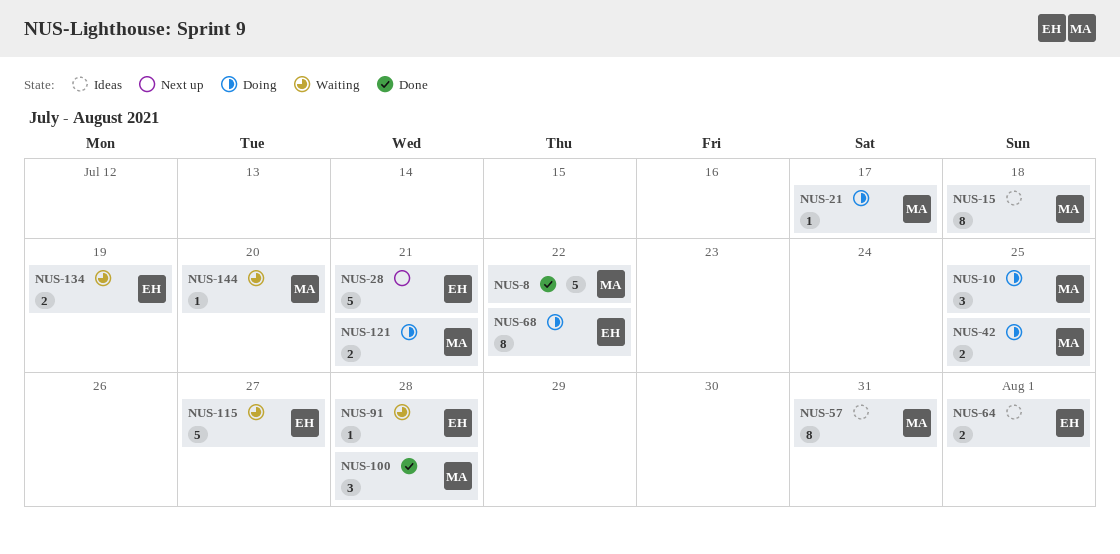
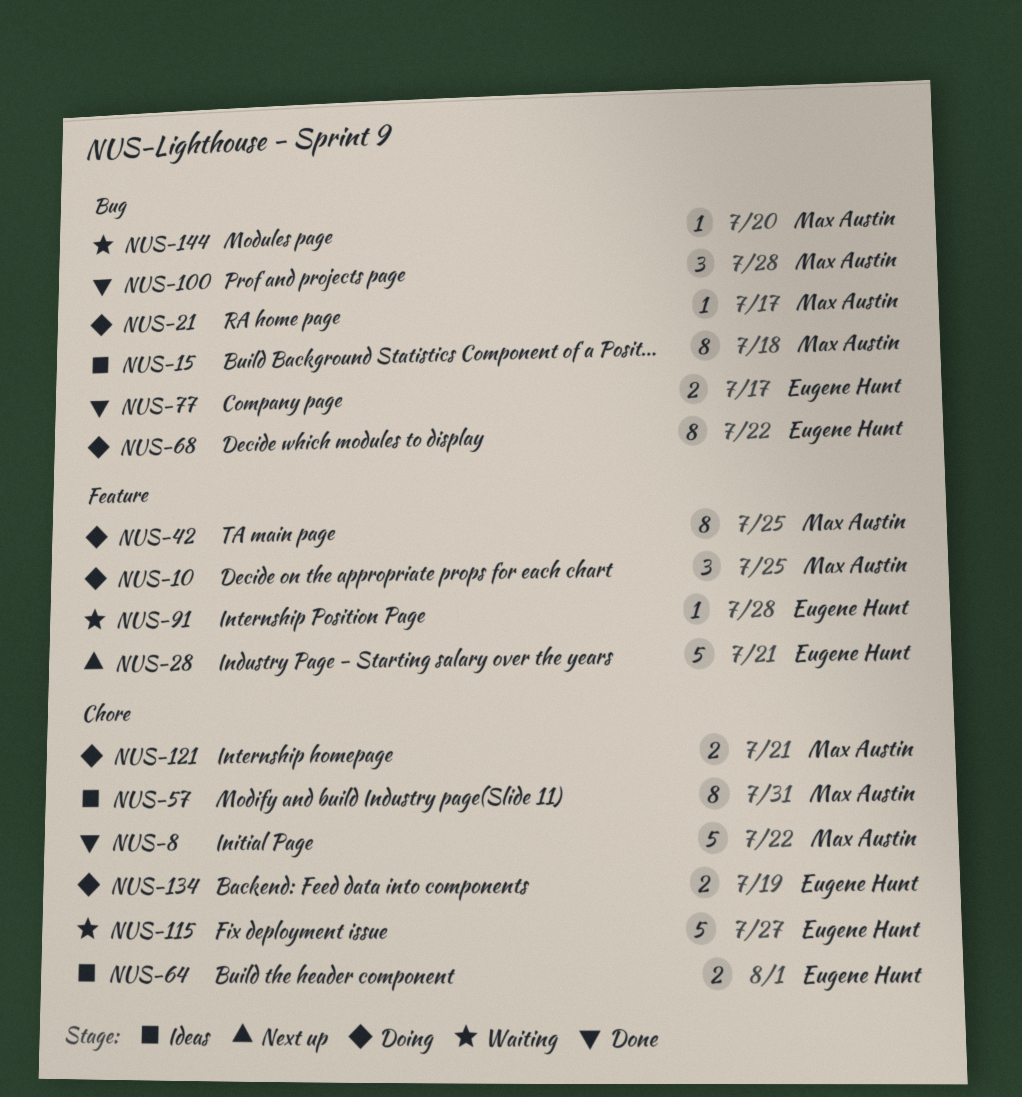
NUS-42, estimate: 2 -> 8
NUS-77: none -> present
NUS-134, status: Waiting -> Doing

